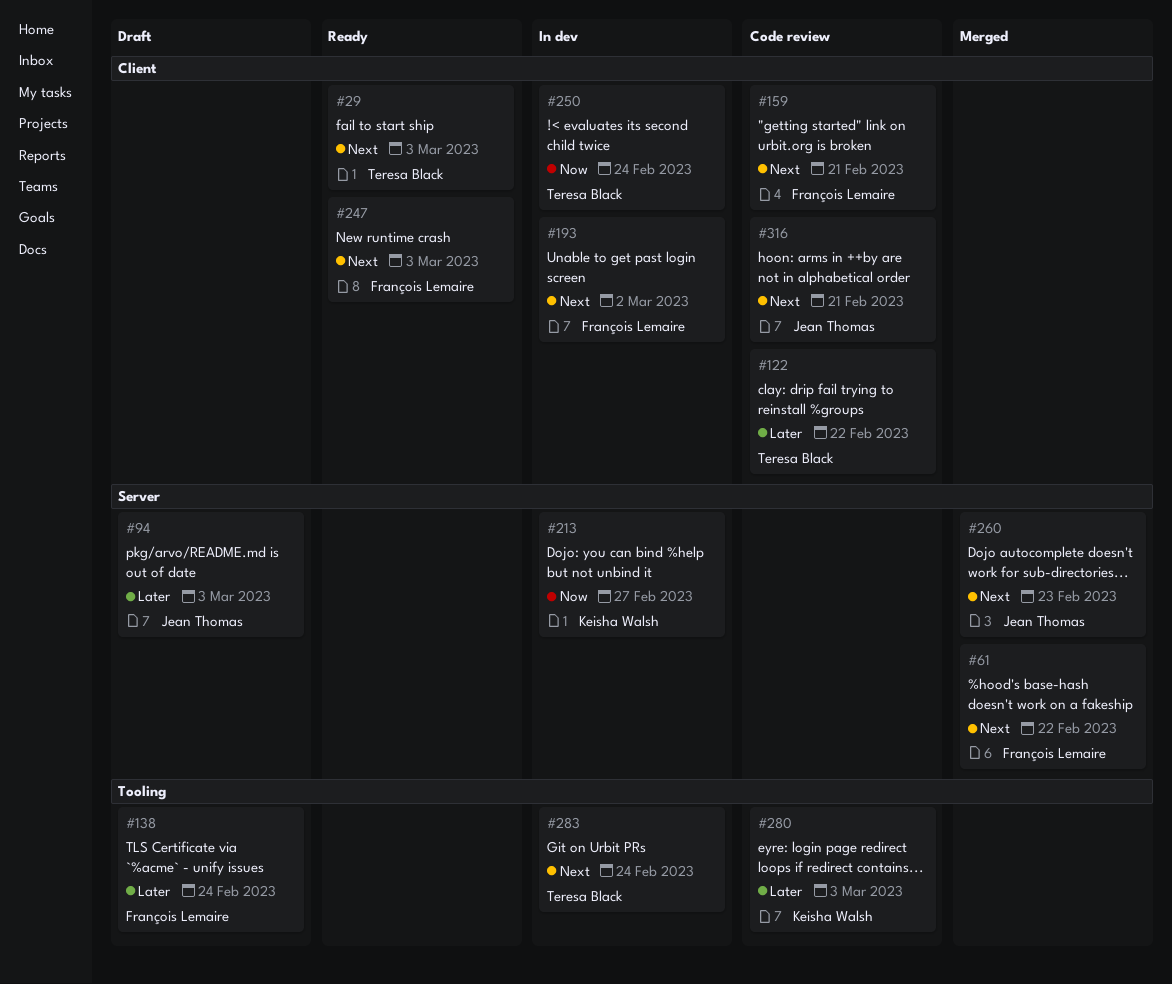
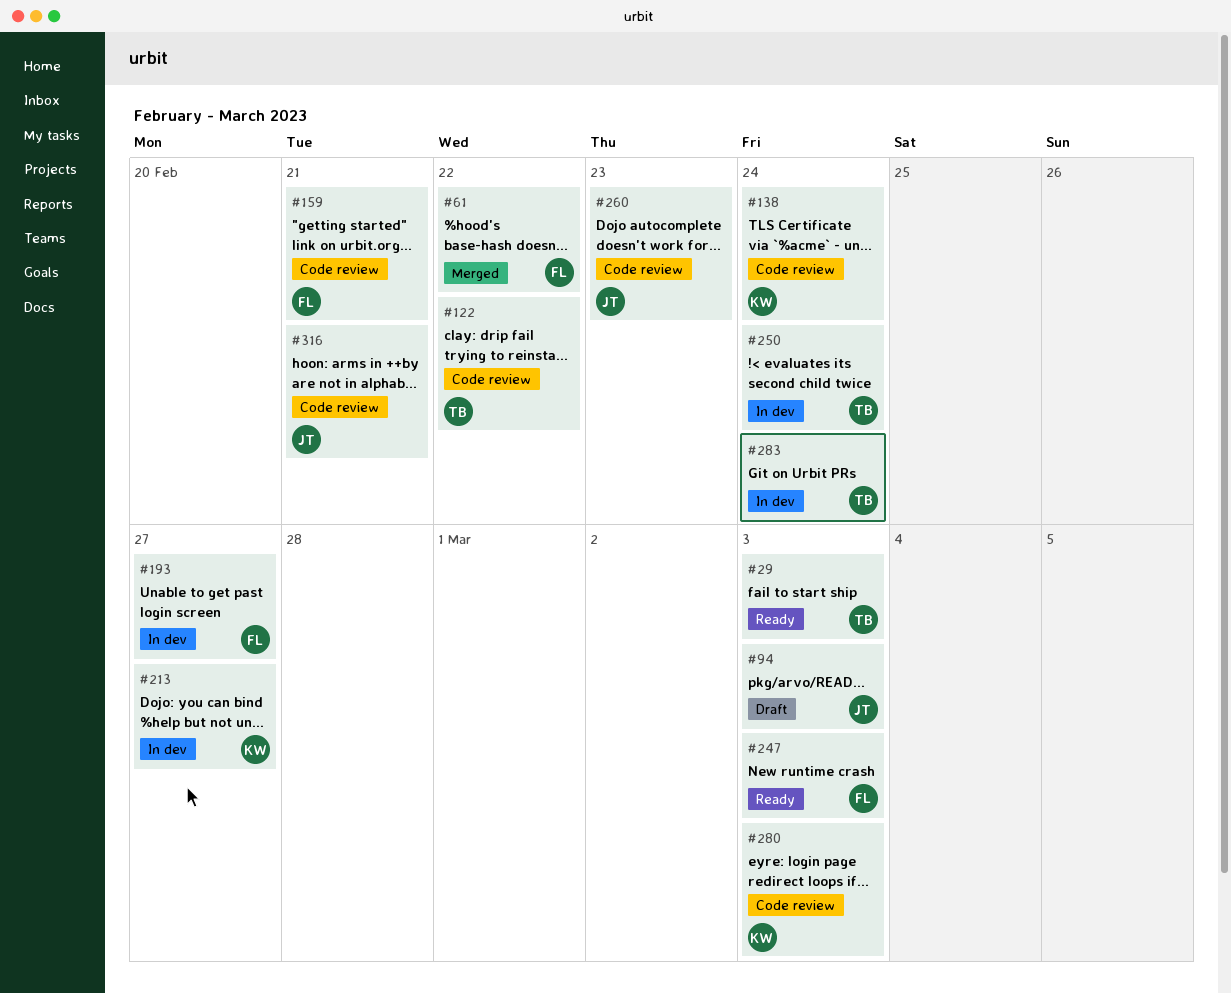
#138, status: Draft -> Code review
#138, owner: François Lemaire -> Keisha Walsh
#193, due: Mar 2 -> Feb 27
#260, status: Merged -> Code review

